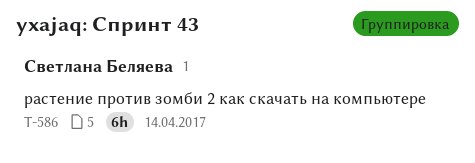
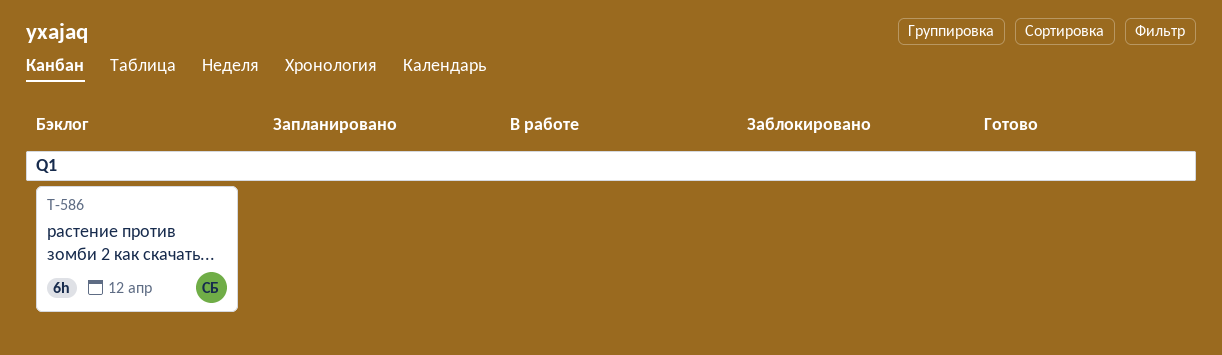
T-586, due: Apr 14 -> Apr 12

